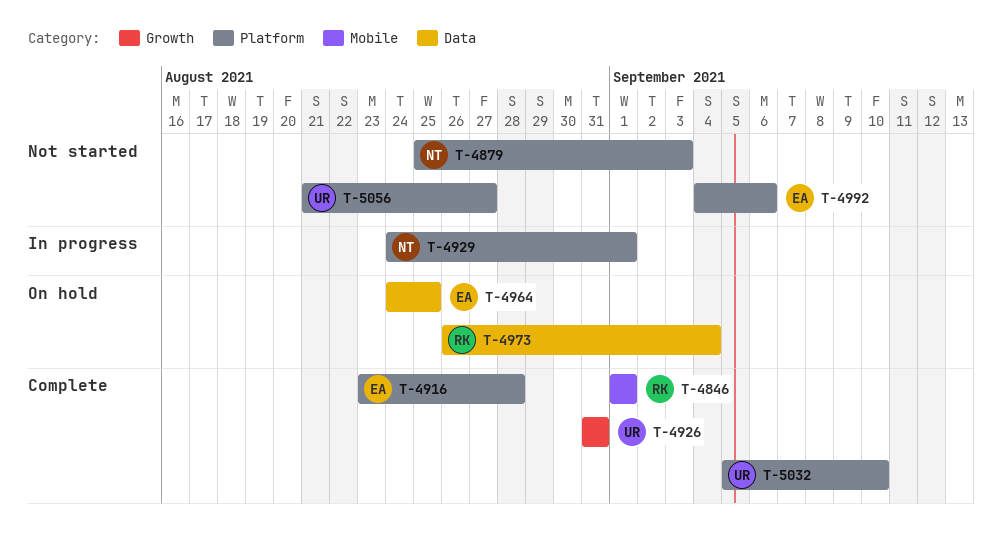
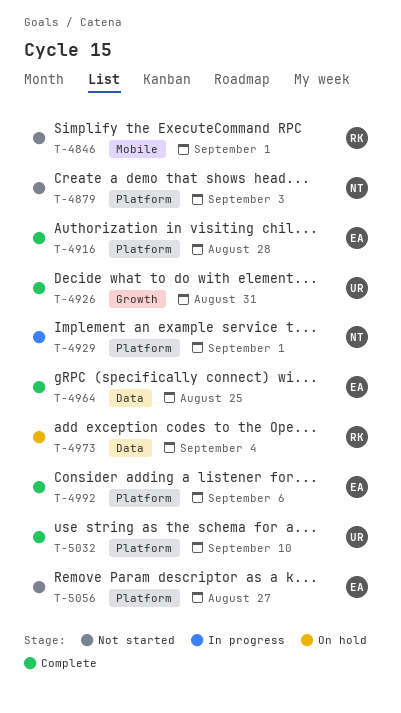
T-4846, status: Complete -> Not started
T-4964, status: On hold -> Complete
T-4992, status: Not started -> Complete
T-5056, owner: UR -> EA

